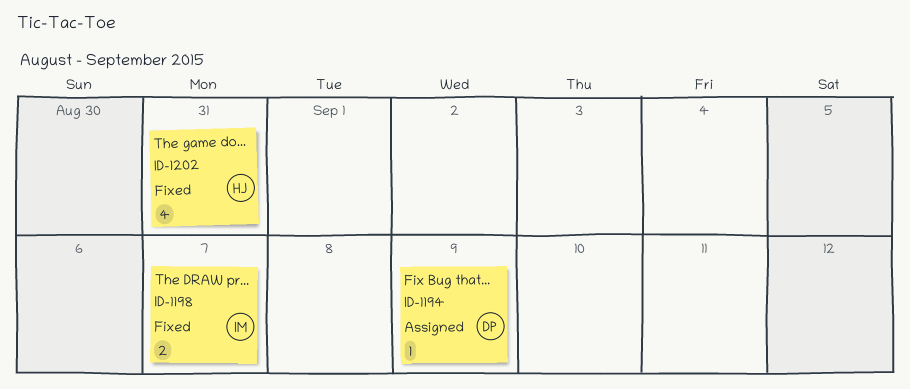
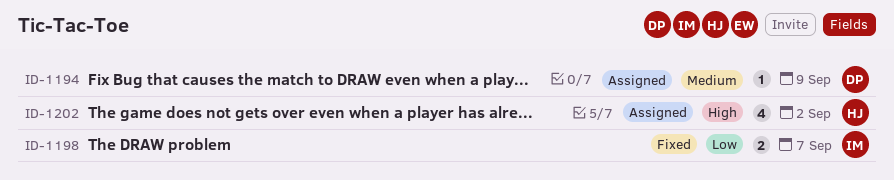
ID-1202, status: Fixed -> Assigned
ID-1202, due: Aug 31 -> Sep 2

